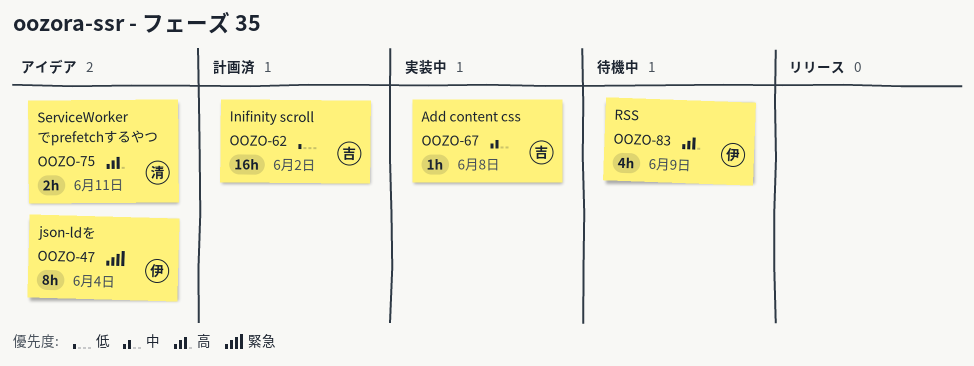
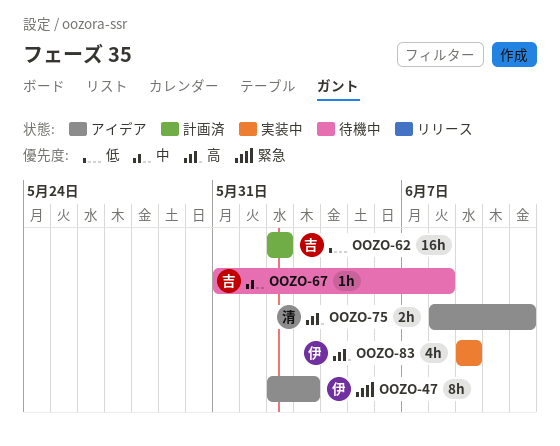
OOZO-47, due: Jun 4 -> Jun 3
OOZO-67, status: 実装中 -> 待機中
OOZO-83, status: 待機中 -> 実装中

